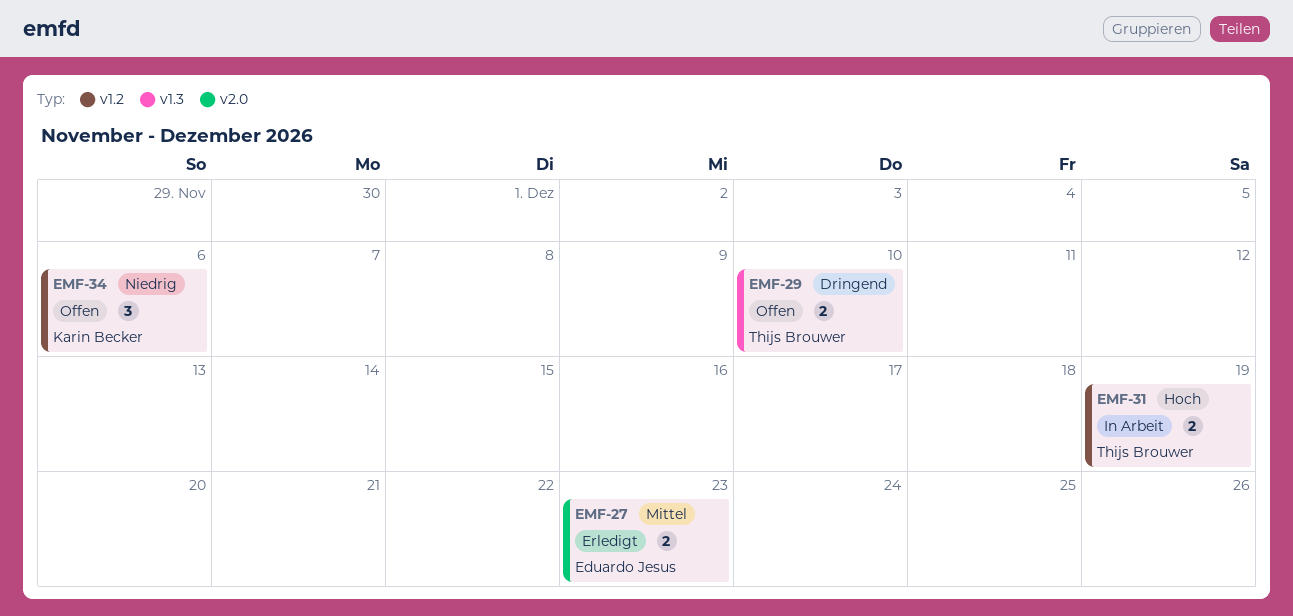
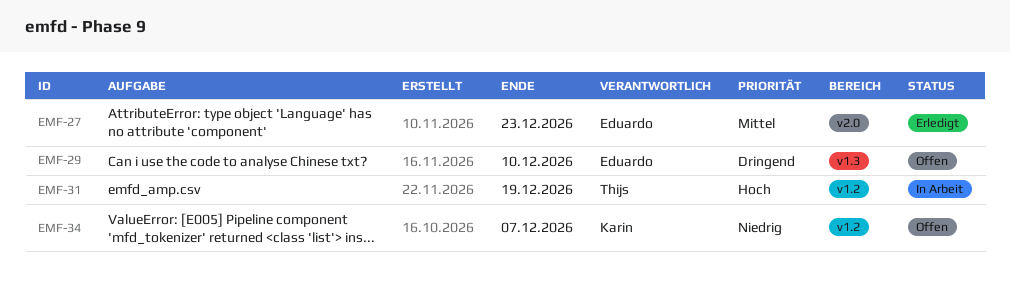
EMF-29, owner: Thijs Brouwer -> Eduardo Jesus
EMF-34, due: Dec 6 -> Dec 7

